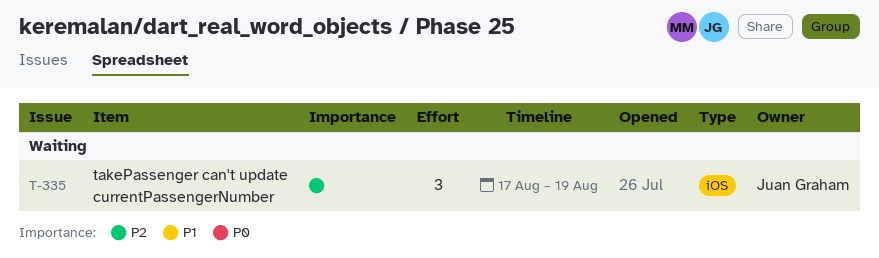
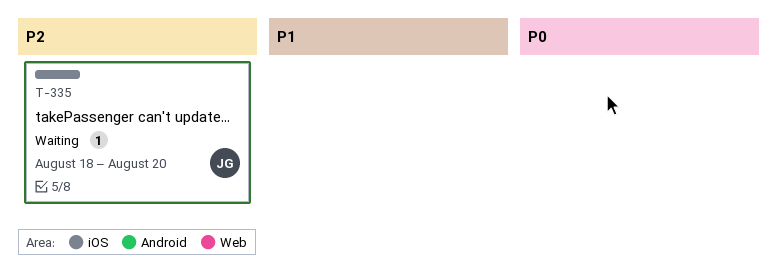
T-335, estimate: 3 -> 1
T-335, start: Aug 17 -> Aug 18
T-335, due: Aug 19 -> Aug 20

